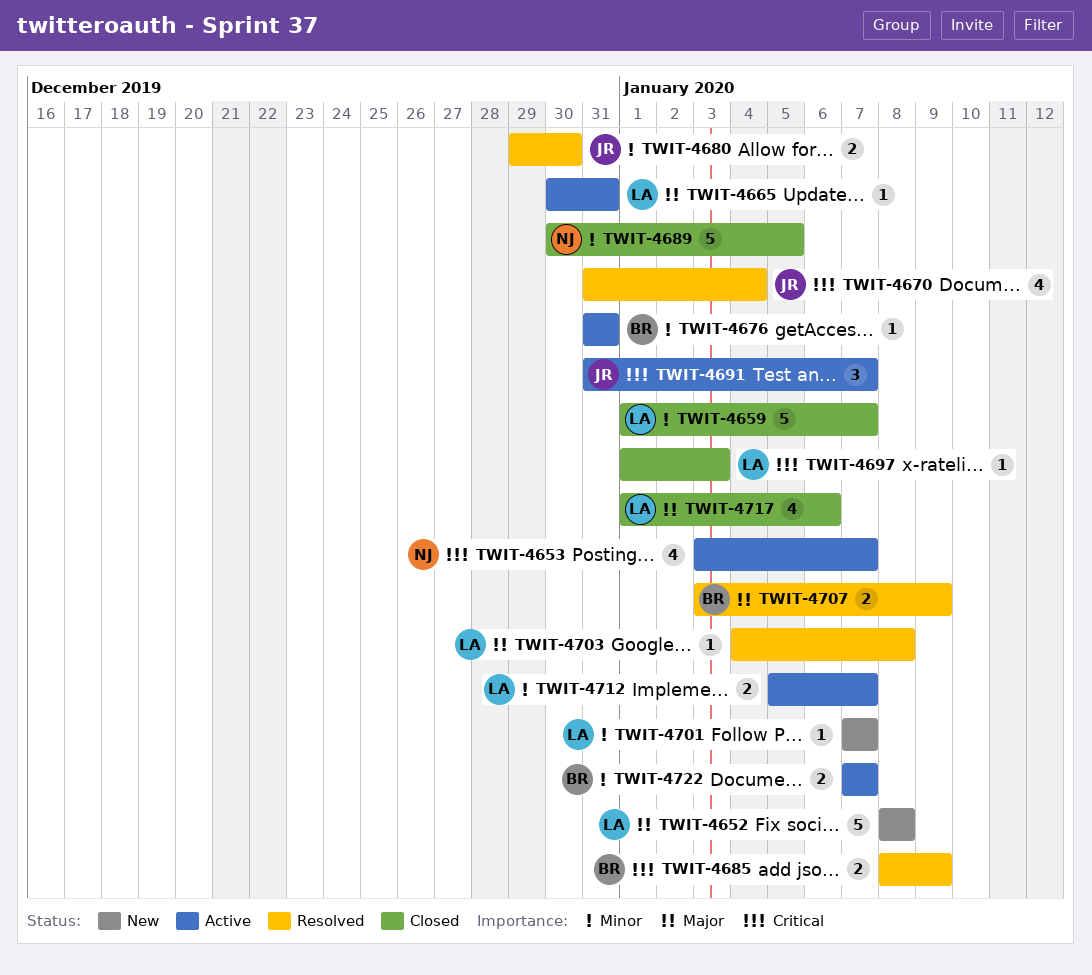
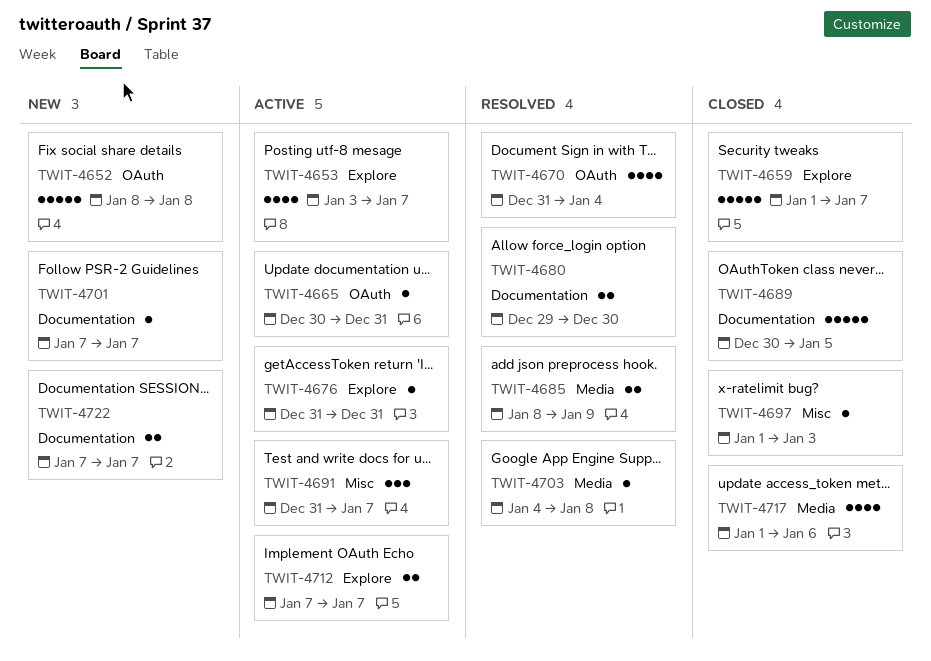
TWIT-4707: present -> none
TWIT-4712, start: Jan 5 -> Jan 7
TWIT-4722, status: Active -> New

